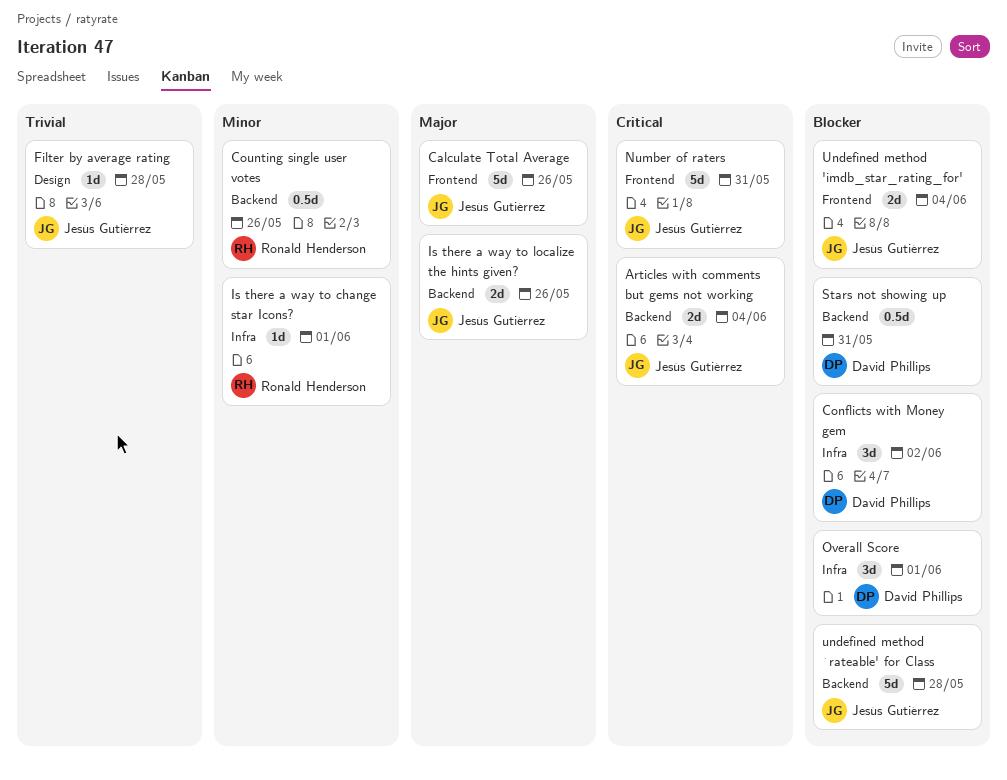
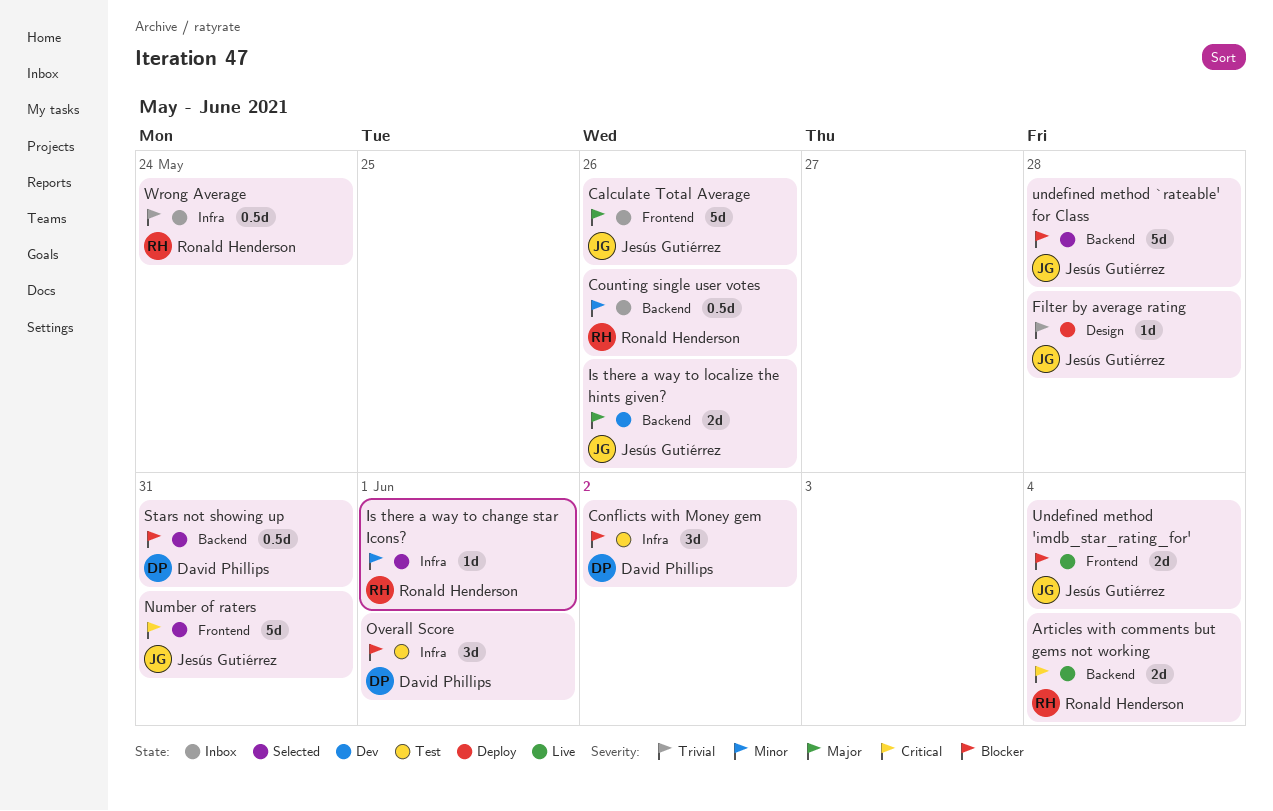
Articles with comments but gems not working, owner: Jesús Gutiérrez -> Ronald Henderson
Wrong Average: none -> present

